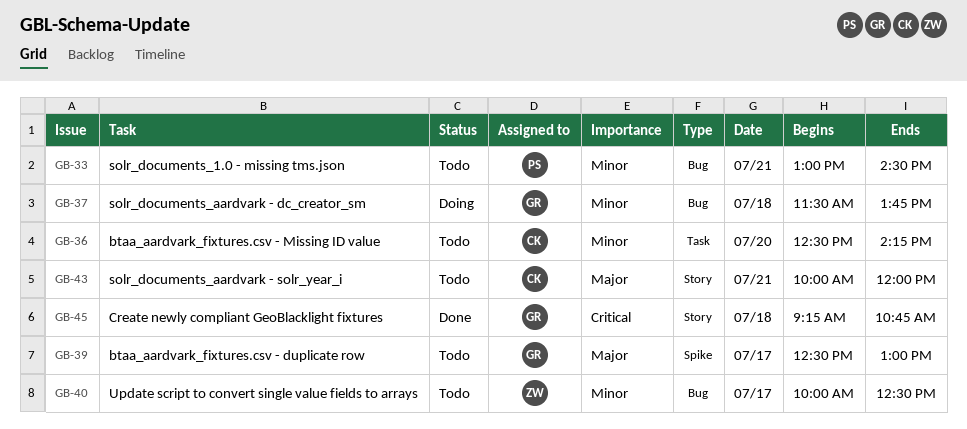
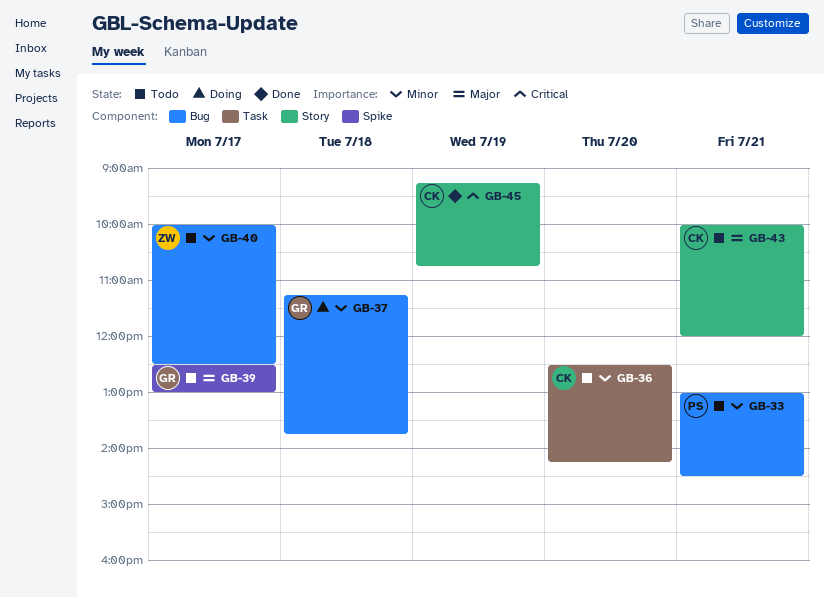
GB-37, begins: 11:30 -> 11:15
GB-45, owner: GR -> CK
GB-45, day: Jul 18 -> Jul 19

